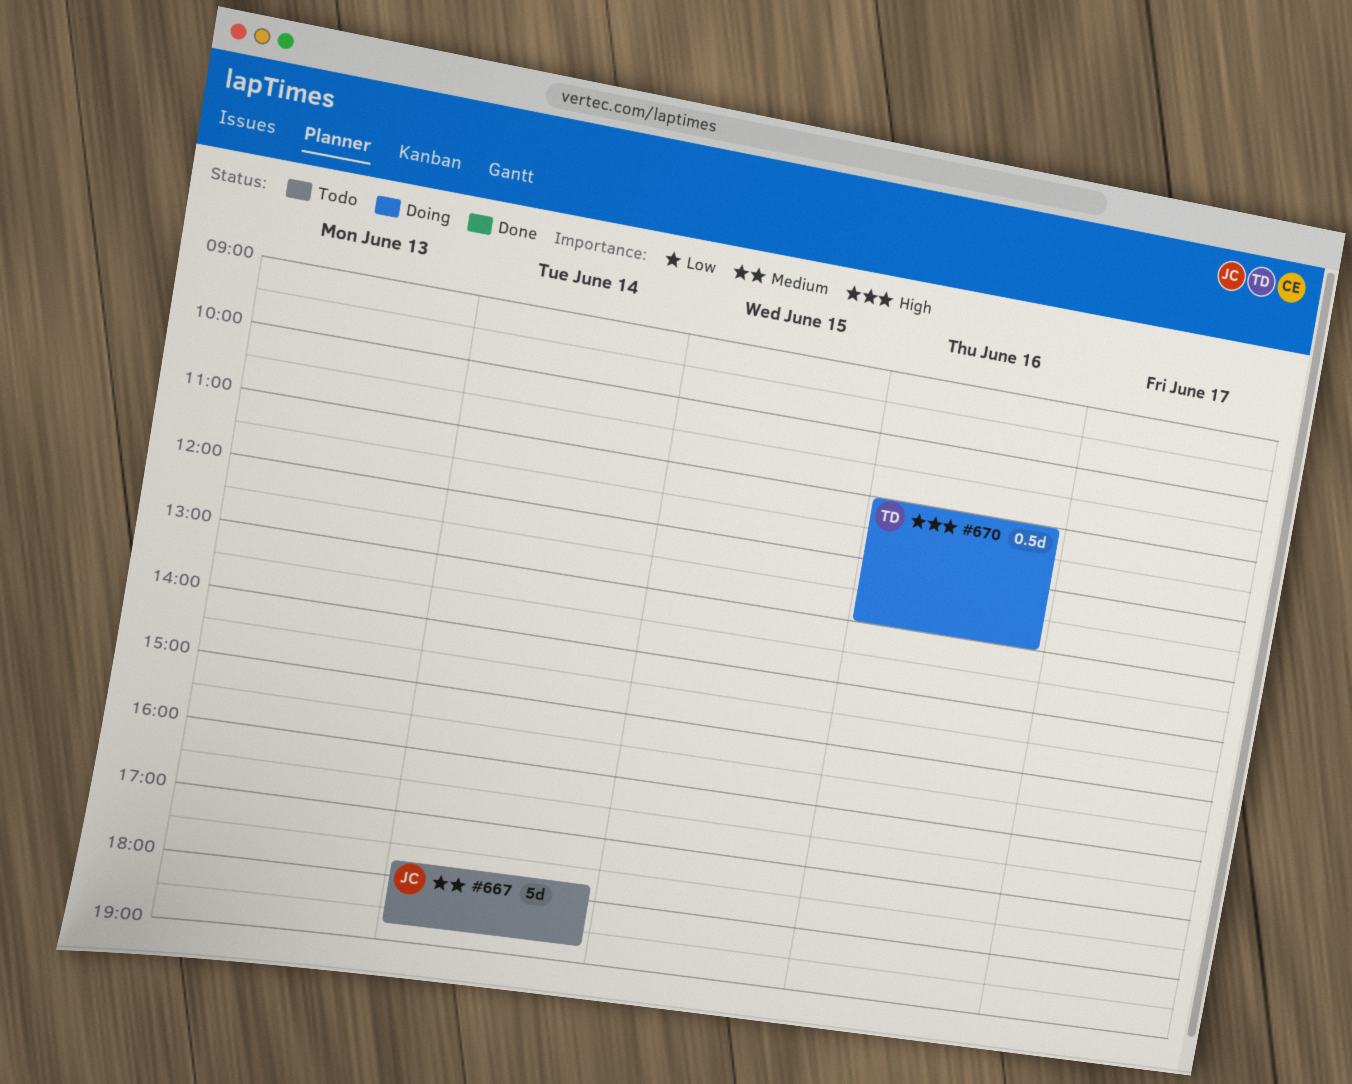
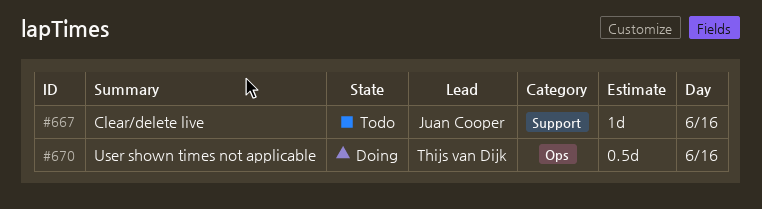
#667, estimate: 5d -> 1d
#667, day: Jun 14 -> Jun 16

